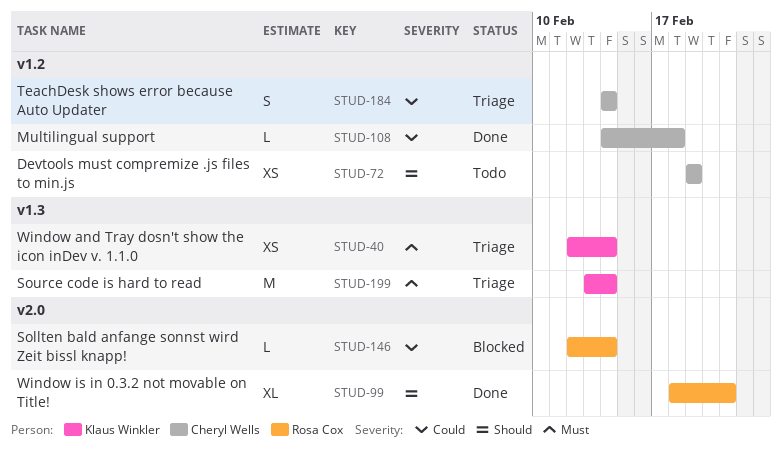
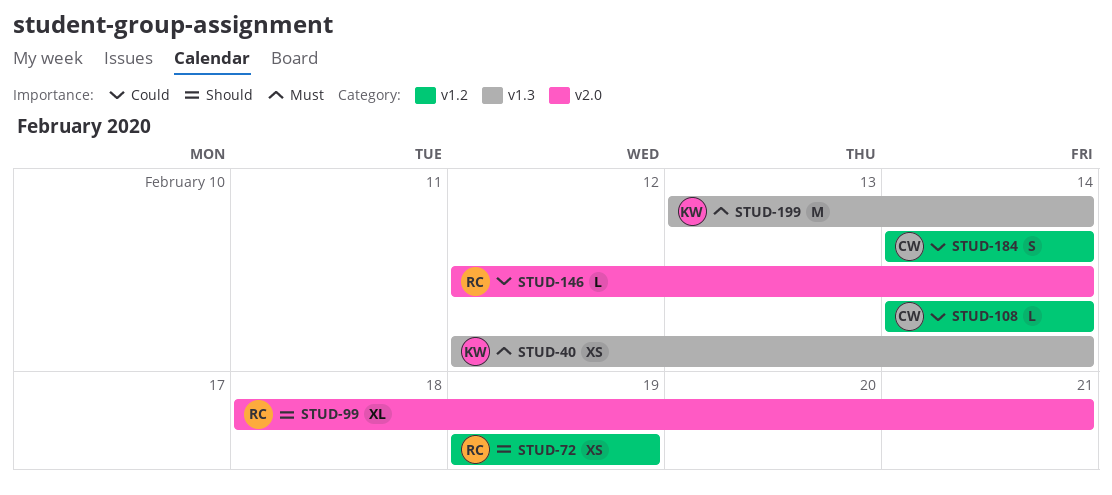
STUD-72, owner: Cheryl Wells -> Rosa Cox
STUD-108, due: Feb 18 -> Feb 14

